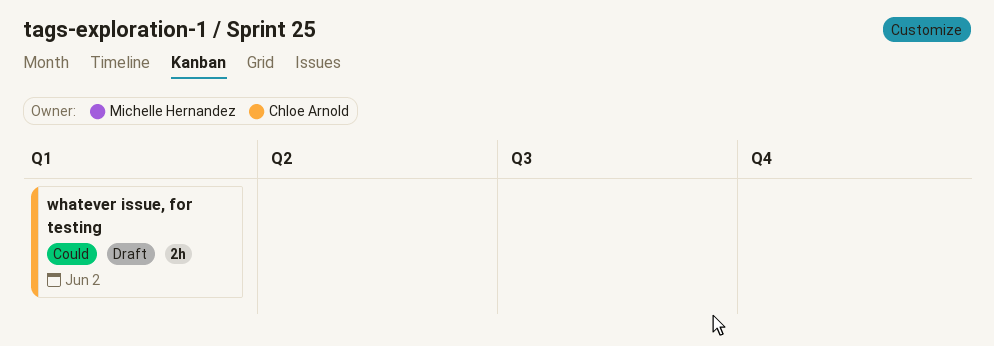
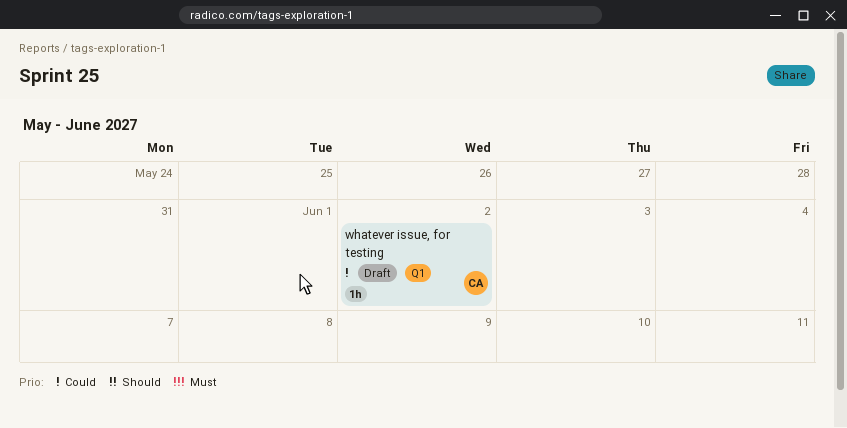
whatever issue, for testing, estimate: 2h -> 1h

